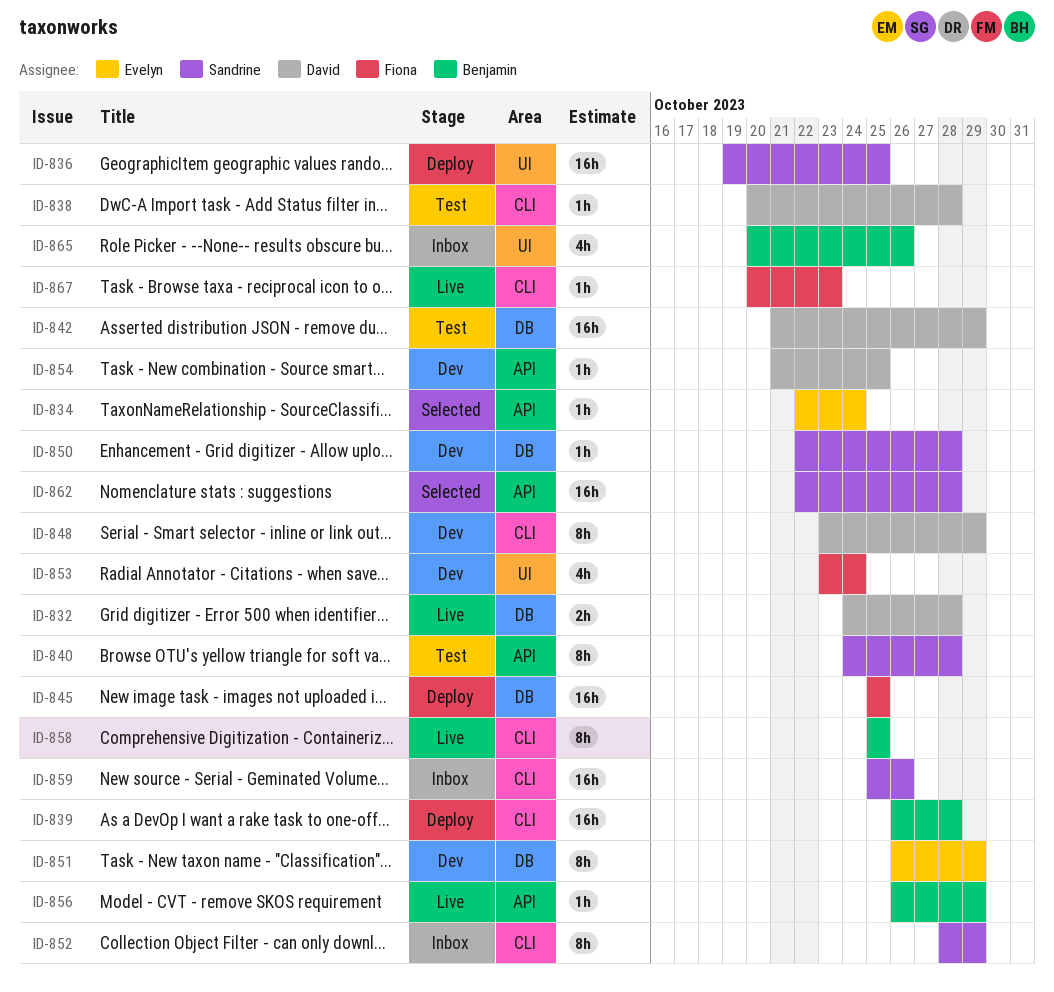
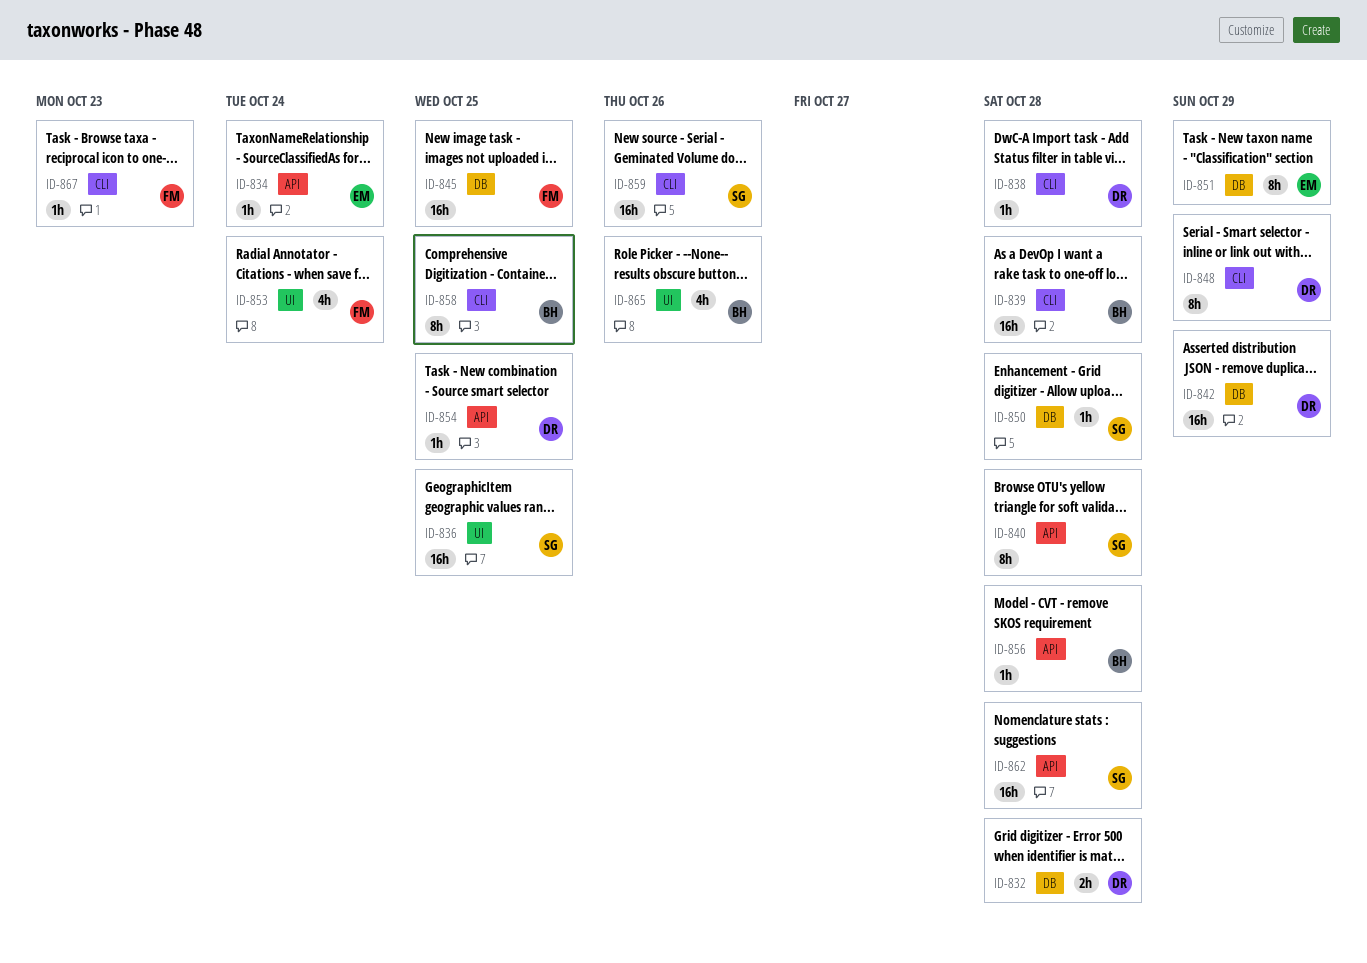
ID-852: present -> none
ID-856, due: Oct 29 -> Oct 28

